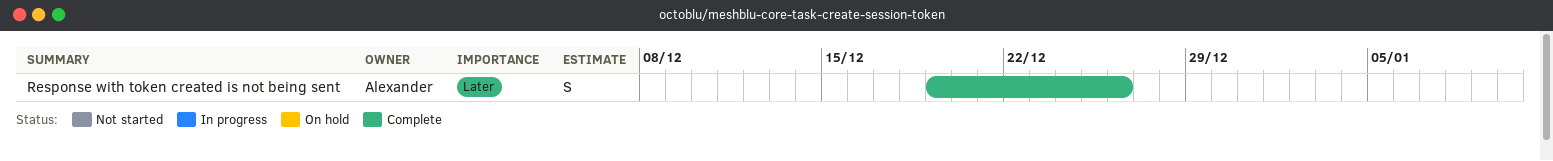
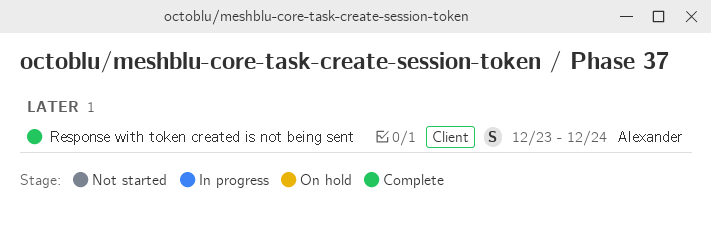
Response with token created is not being sent, start: Dec 19 -> Dec 23
Response with token created is not being sent, due: Dec 26 -> Dec 24

